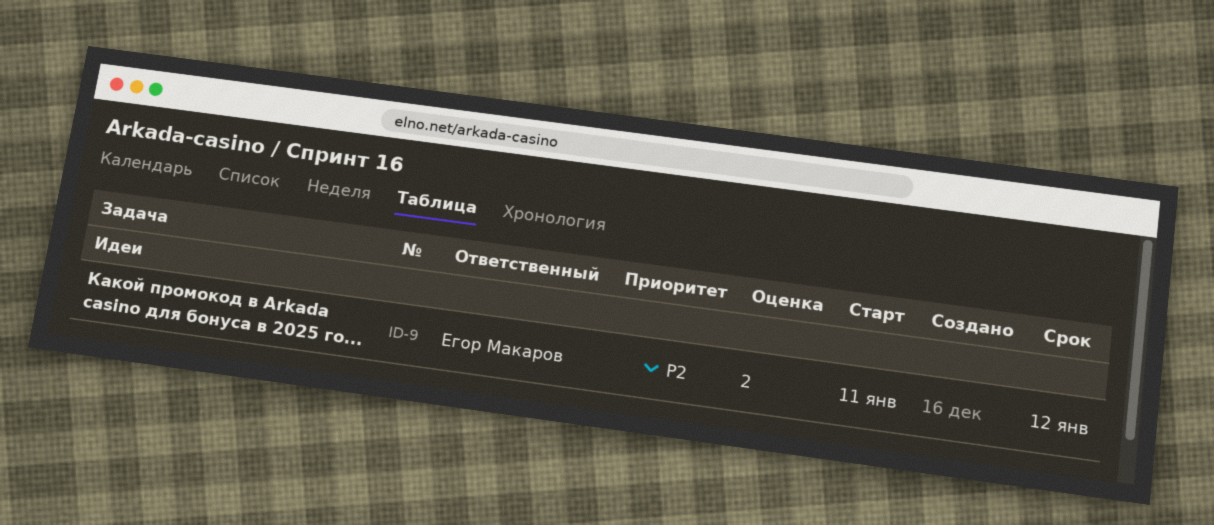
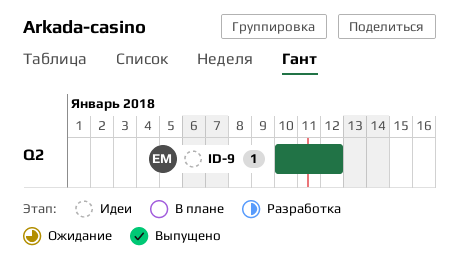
ID-9, estimate: 2 -> 1
ID-9, start: Jan 11 -> Jan 10

